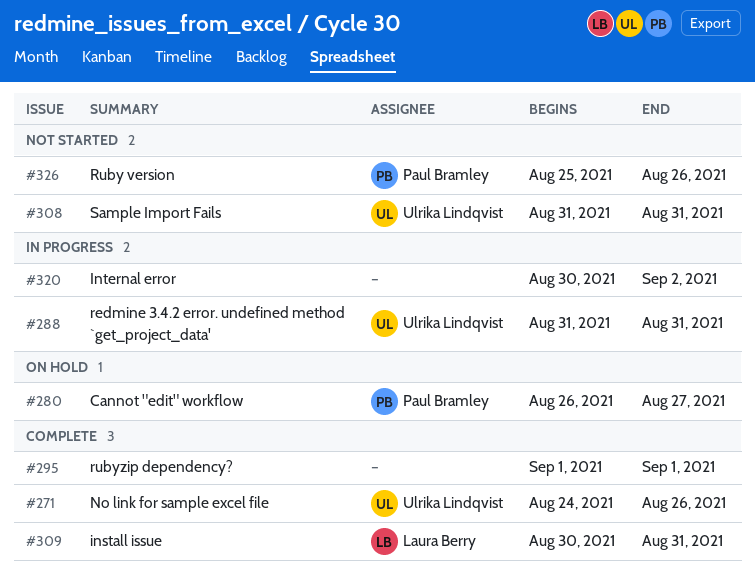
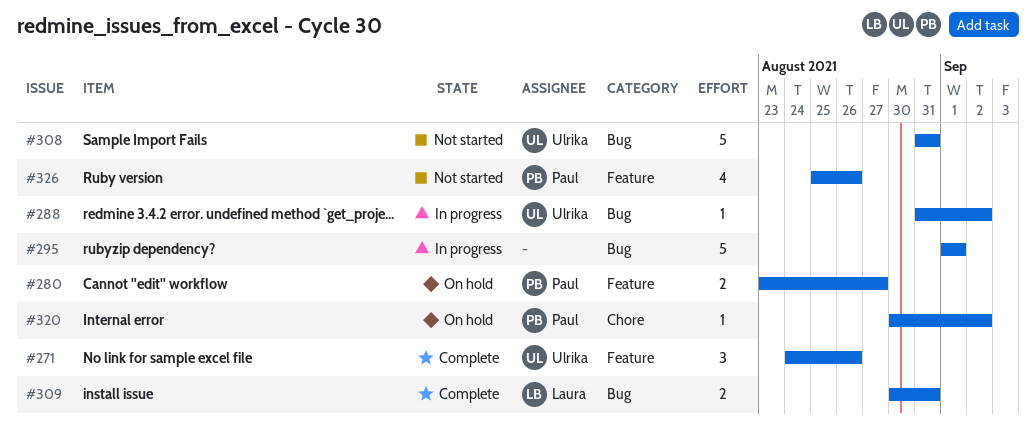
#280, start: Aug 26 -> Aug 23
#288, due: Aug 31 -> Sep 2
#295, status: Complete -> In progress
#320, status: In progress -> On hold
#320, owner: none -> Paul Bramley

